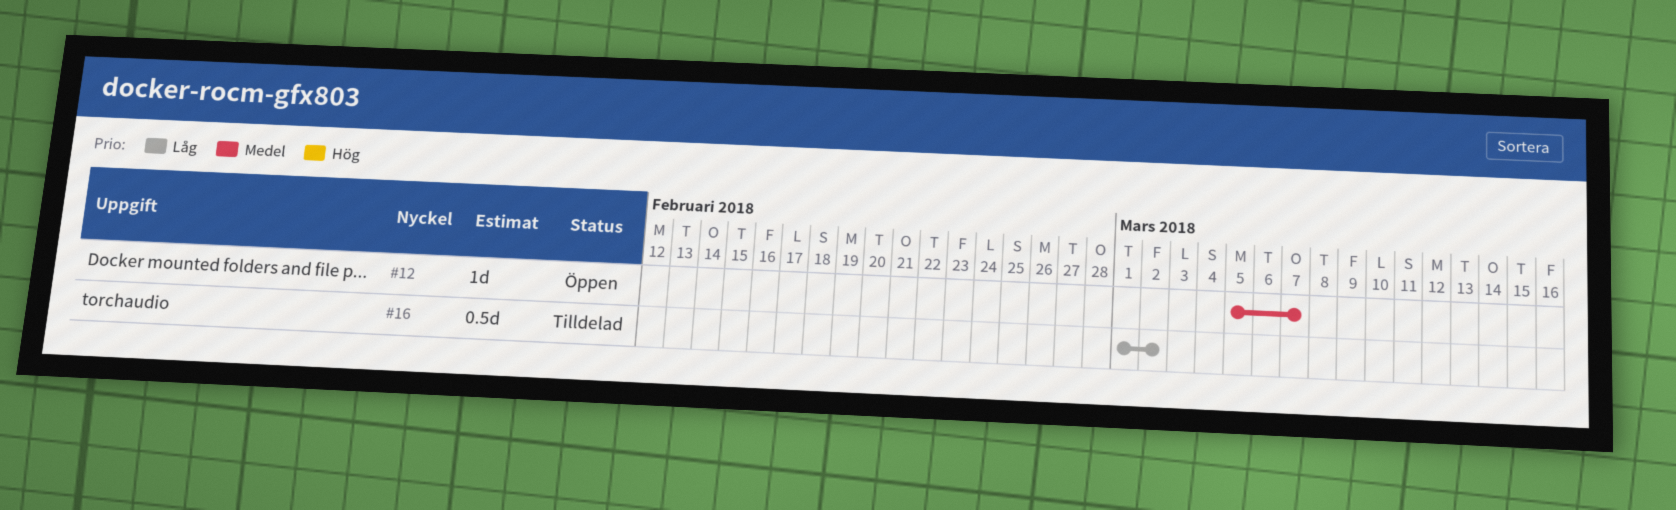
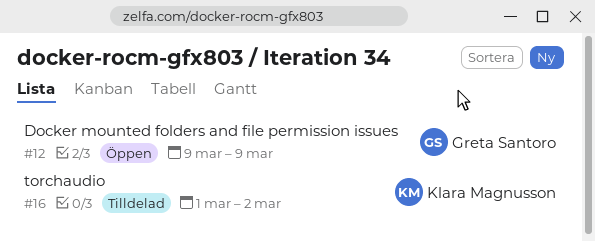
#12, start: Mar 5 -> Mar 9
#12, due: Mar 7 -> Mar 9

